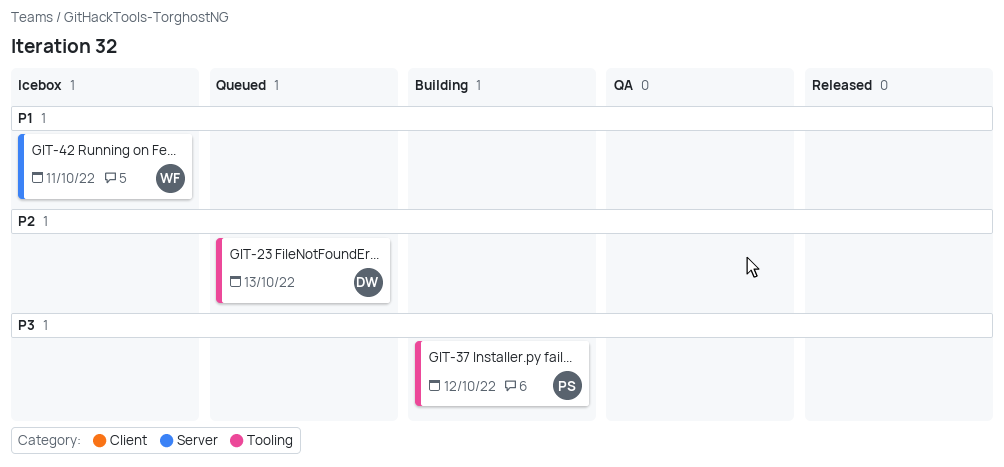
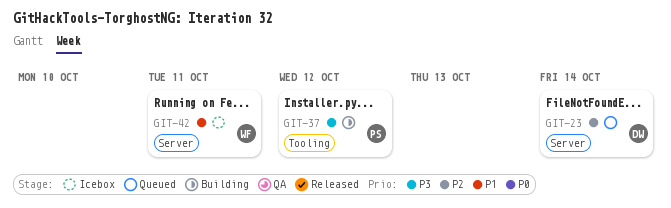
GIT-23, label: Tooling -> Server
GIT-23, due: Oct 13 -> Oct 14

